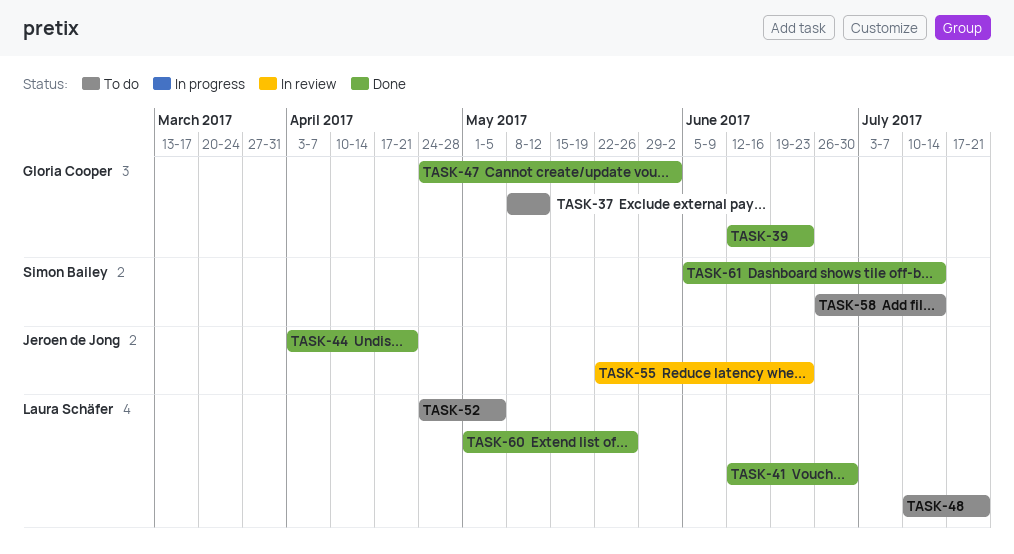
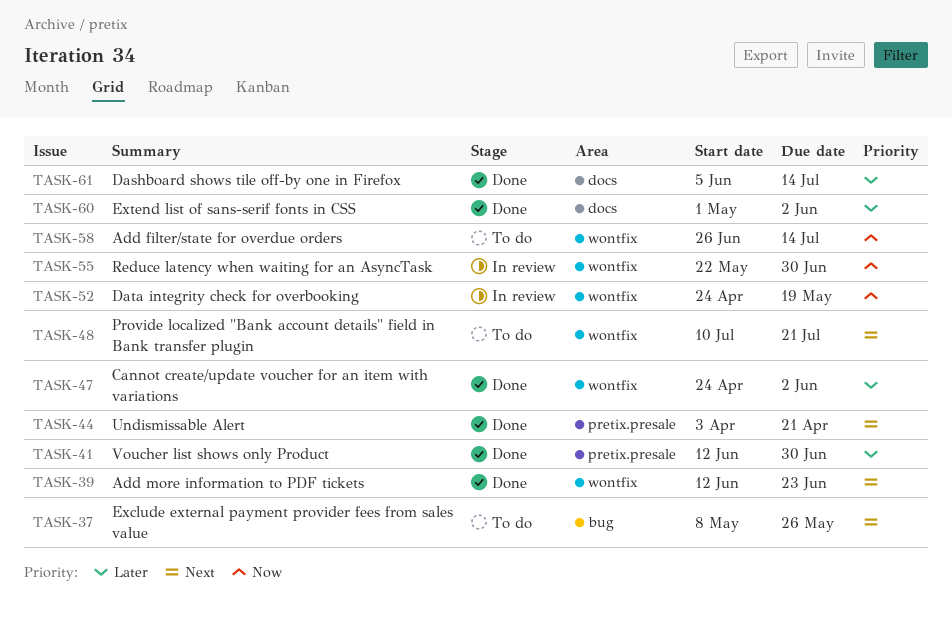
TASK-37, due: May 12 -> May 26
TASK-52, status: To do -> In review
TASK-52, due: May 5 -> May 19
TASK-55, due: Jun 23 -> Jun 30
TASK-60, due: May 26 -> Jun 2

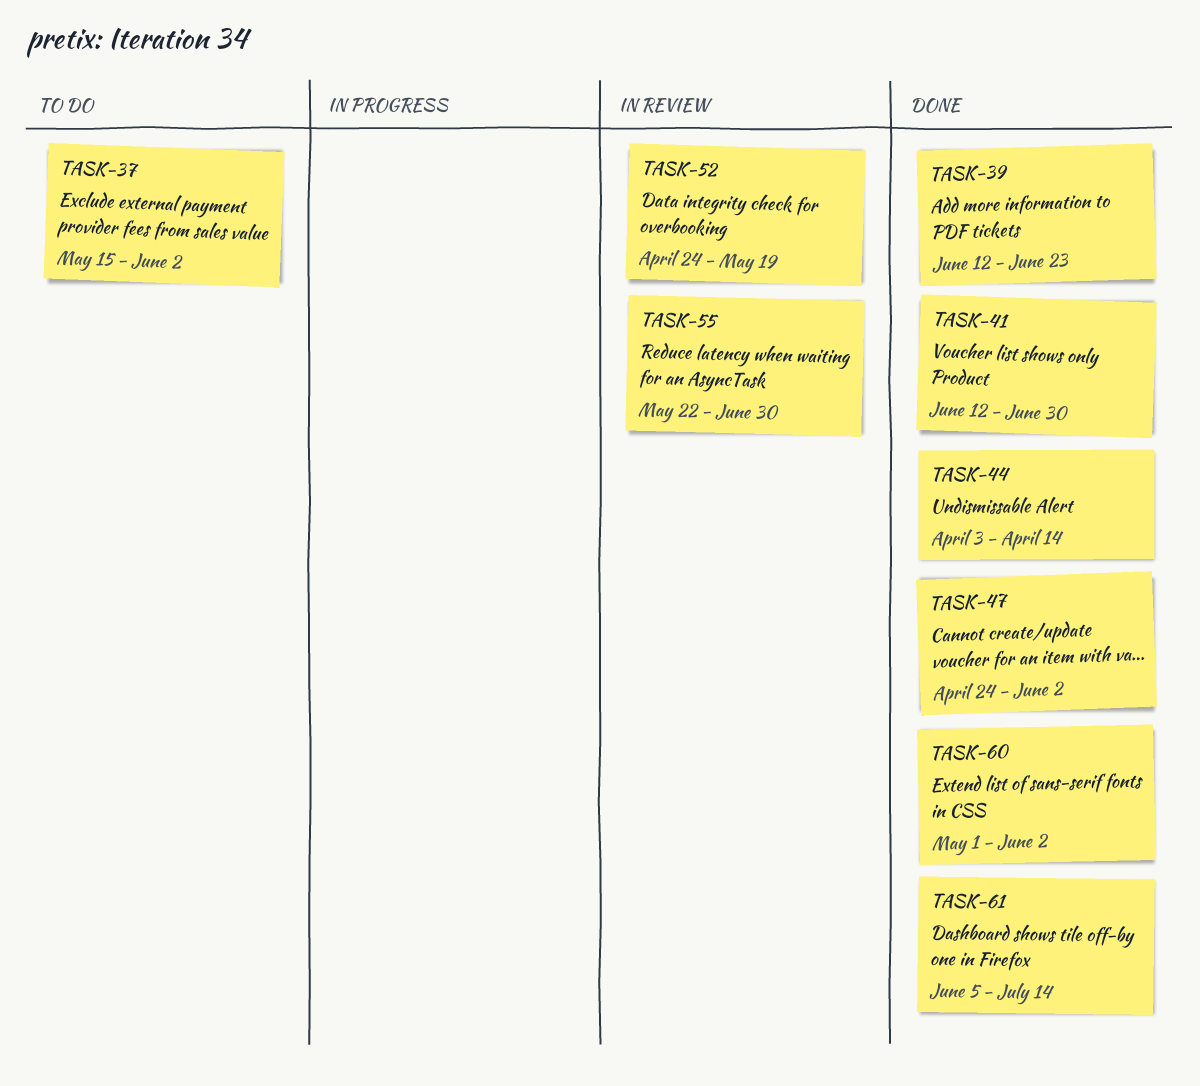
TASK-37, start: May 8 -> May 15
TASK-37, due: May 26 -> Jun 2
TASK-44, due: Apr 21 -> Apr 14
TASK-48: present -> none
TASK-58: present -> none

